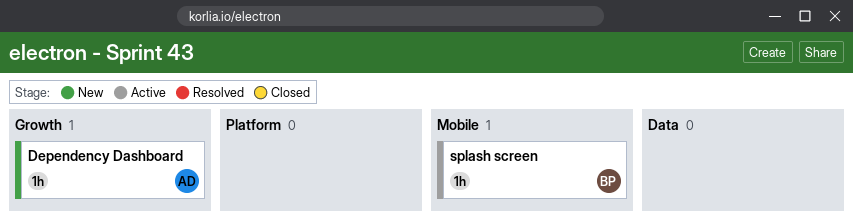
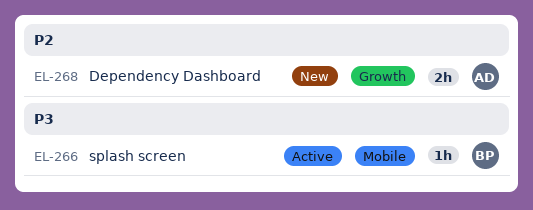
Dependency Dashboard, estimate: 1h -> 2h

